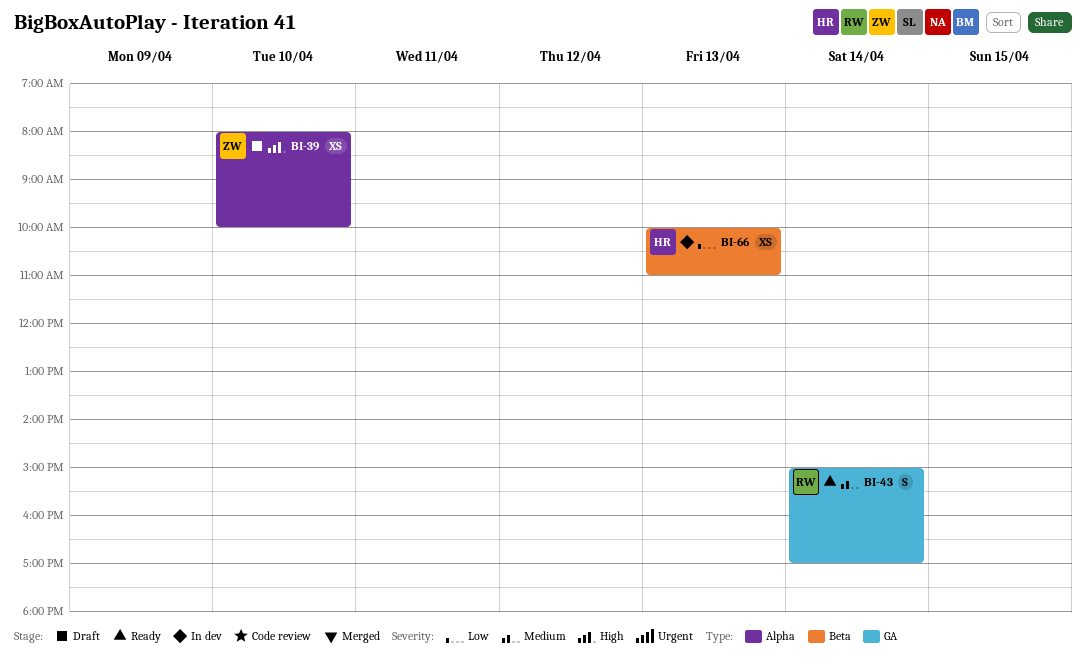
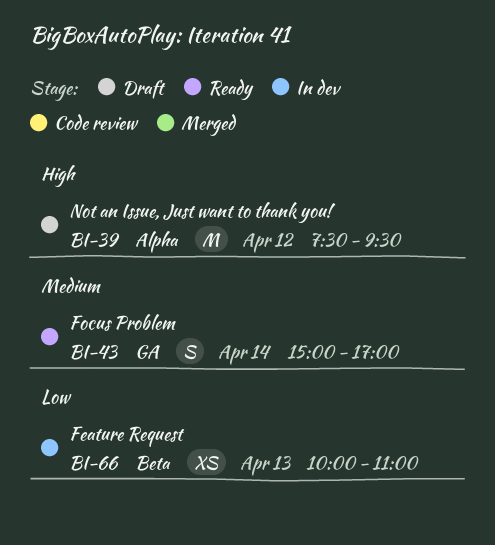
BI-39, estimate: XS -> M
BI-39, day: Apr 10 -> Apr 12
BI-39, begins: 08:00 -> 07:30
BI-39, ends: 10:00 -> 09:30

